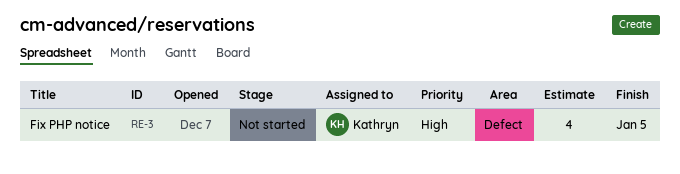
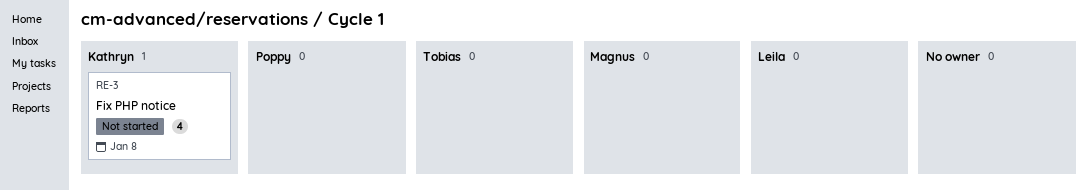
RE-3, due: Jan 5 -> Jan 8

